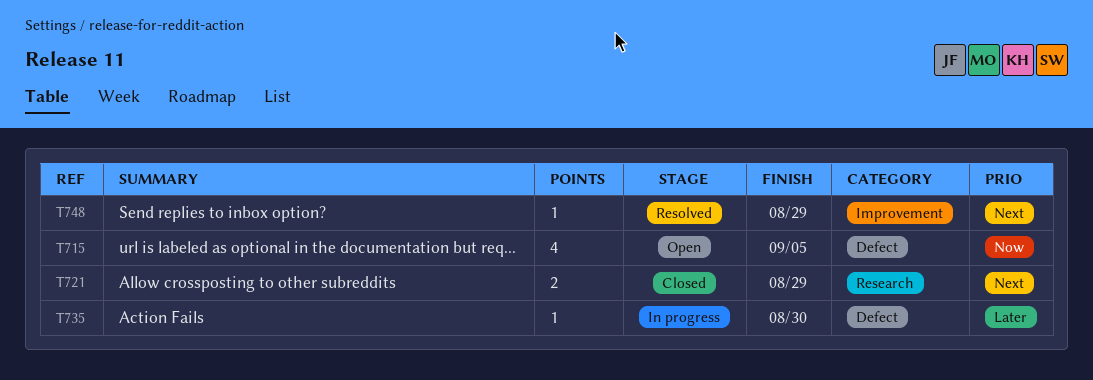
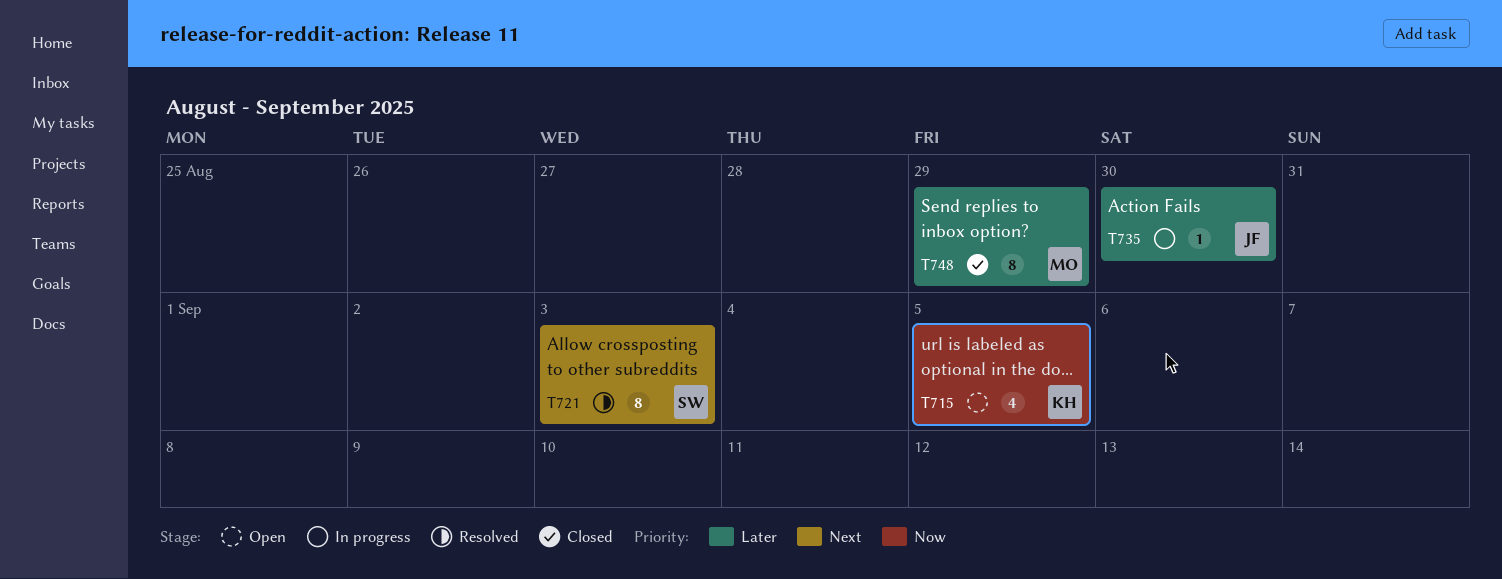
T721, status: Closed -> Resolved
T721, estimate: 2 -> 8
T721, due: Aug 29 -> Sep 3
T748, status: Resolved -> Closed
T748, priority: Next -> Later
T748, estimate: 1 -> 8

